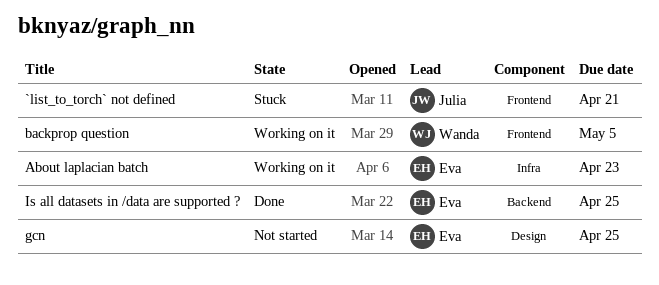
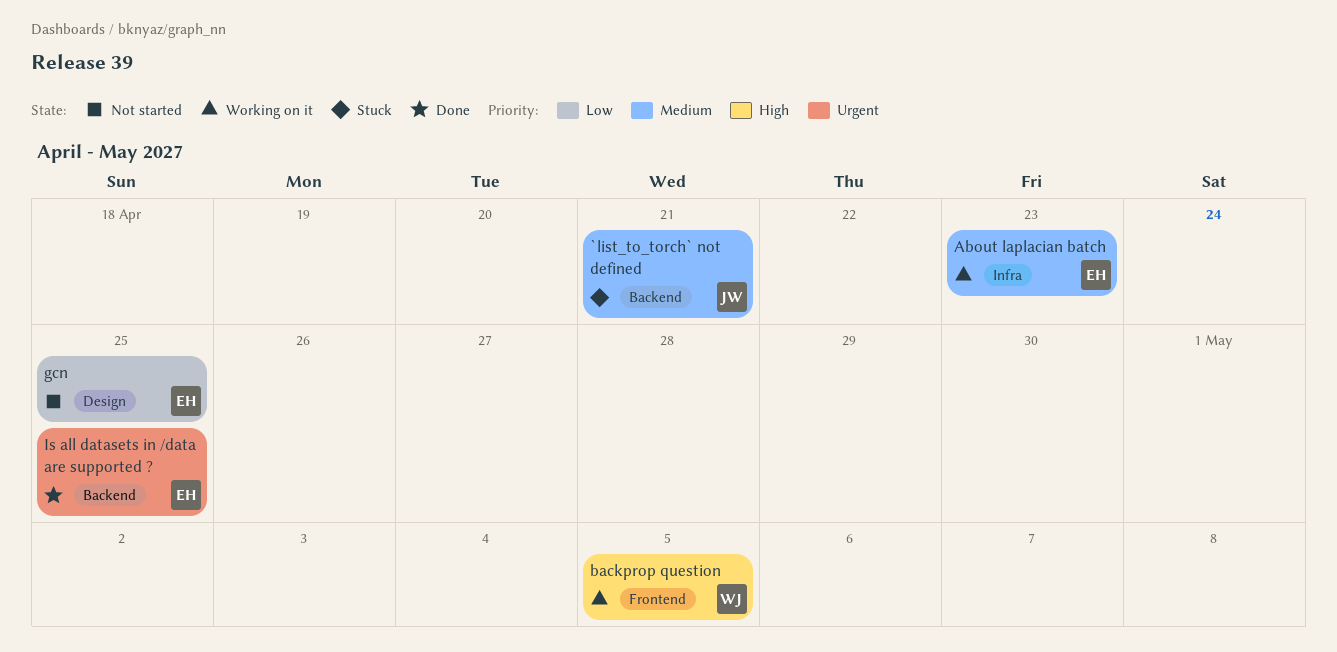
`list_to_torch` not defined, label: Frontend -> Backend

